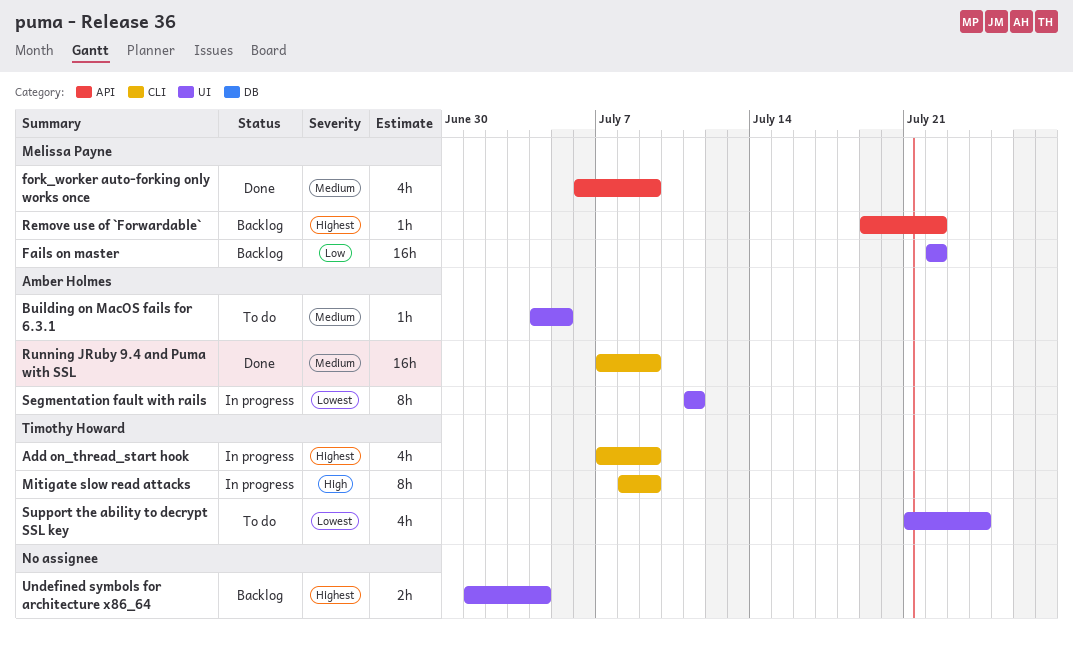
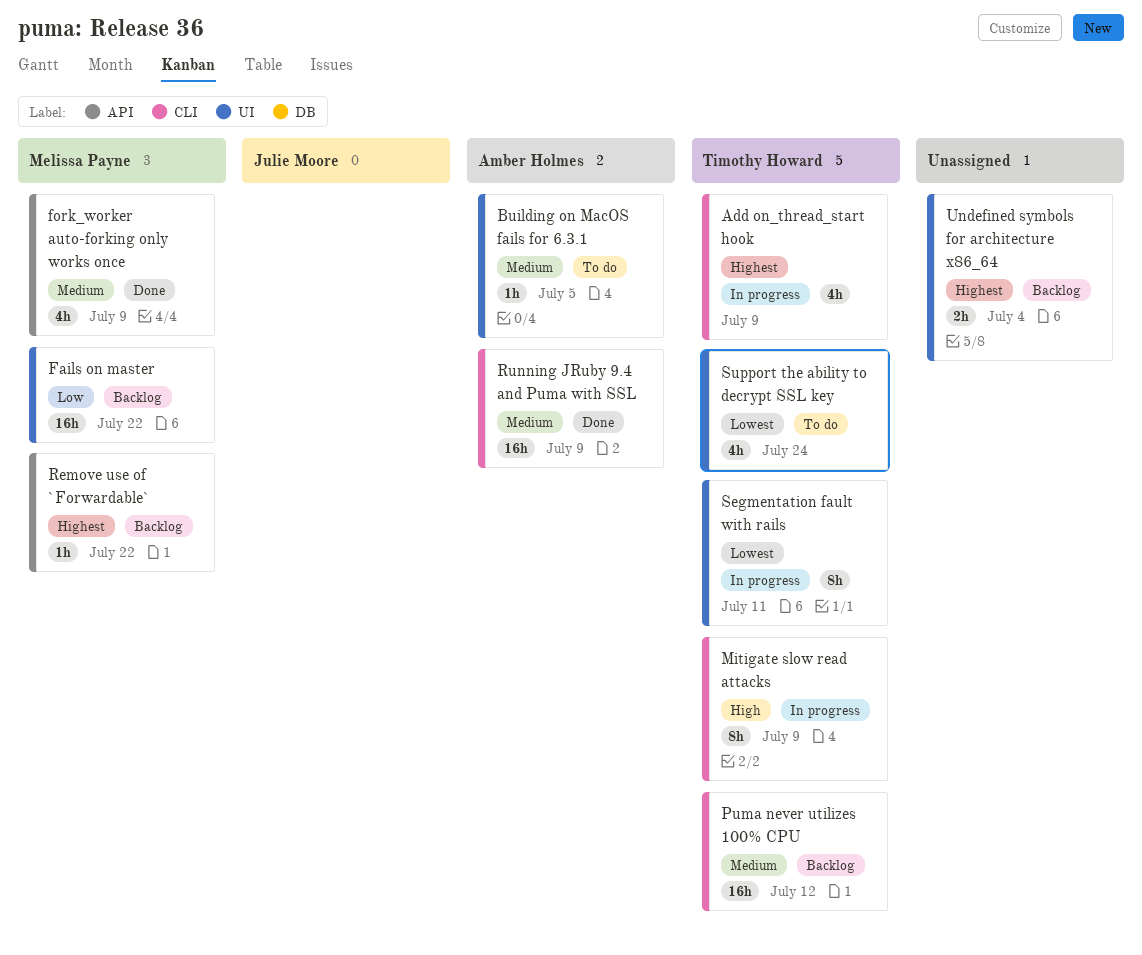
Puma never utilizes 100% CPU: none -> present
Segmentation fault with rails, owner: Amber Holmes -> Timothy Howard

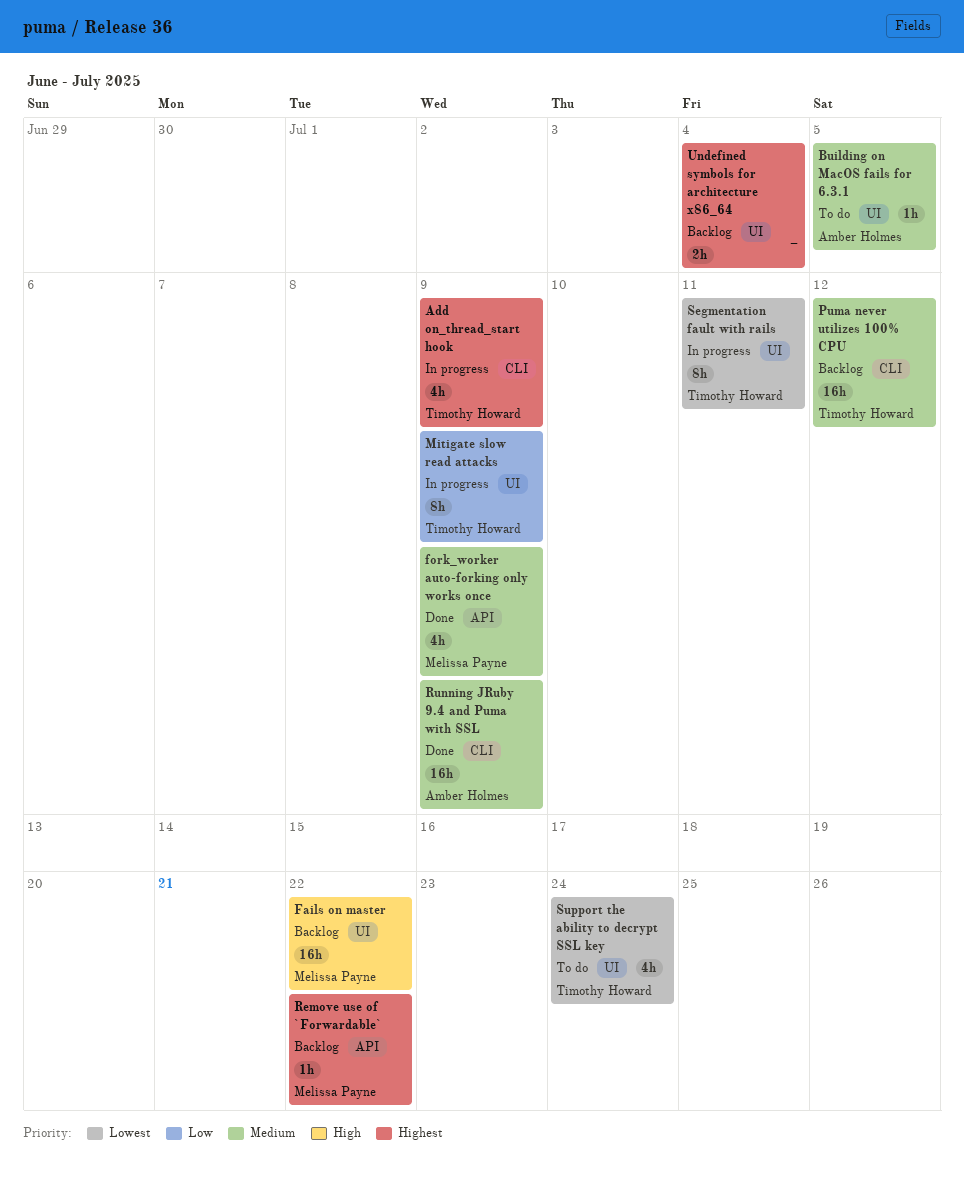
Fails on master, priority: Low -> High
Mitigate slow read attacks, priority: High -> Low
Mitigate slow read attacks, label: CLI -> UI

